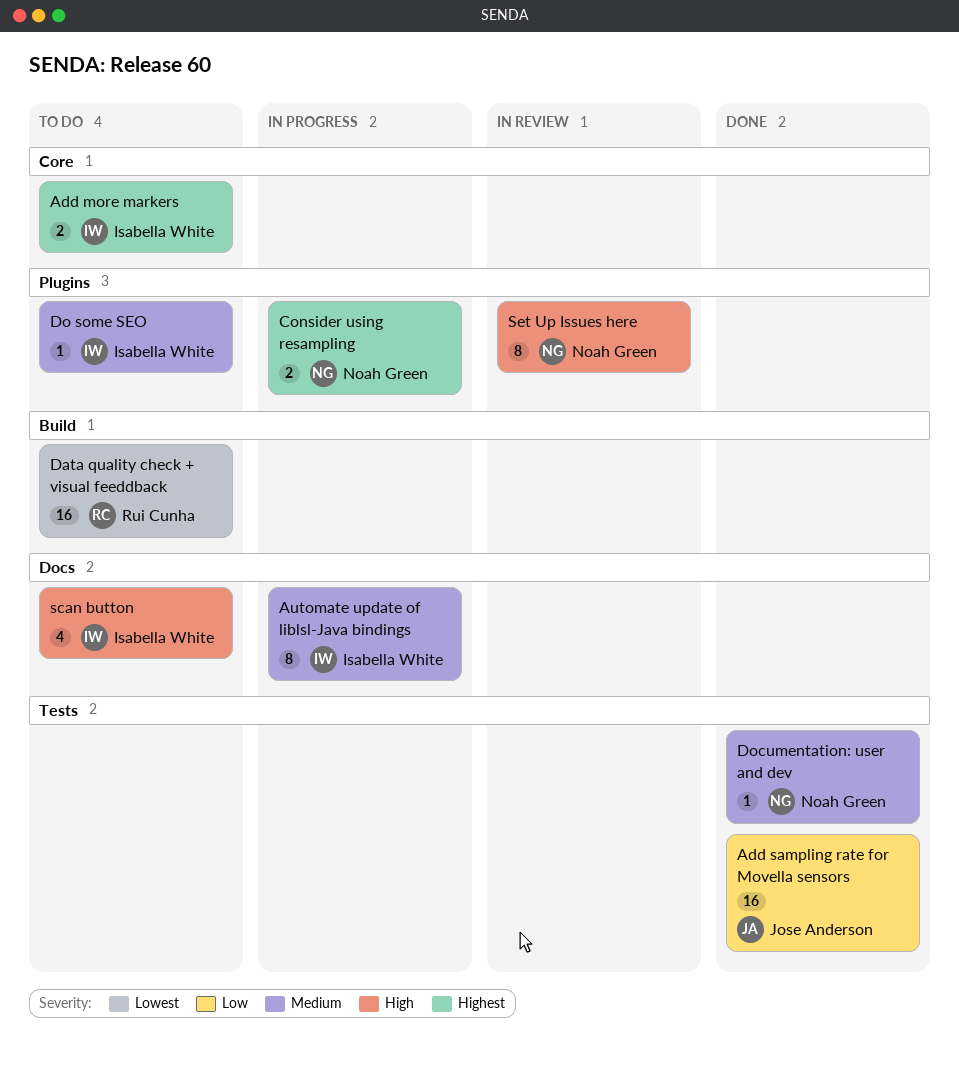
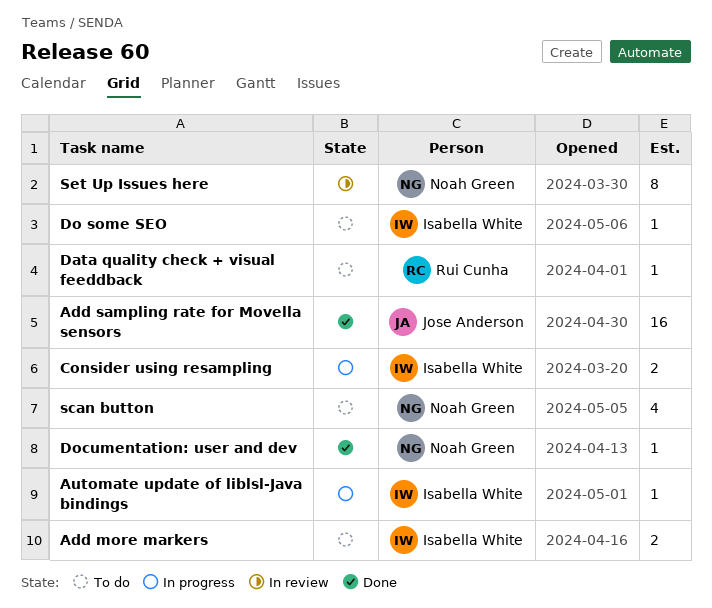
Automate update of liblsl-Java bindings, estimate: 8 -> 1
Consider using resampling, owner: Noah Green -> Isabella White
Data quality check + visual feeddback, estimate: 16 -> 1
scan button, owner: Isabella White -> Noah Green

